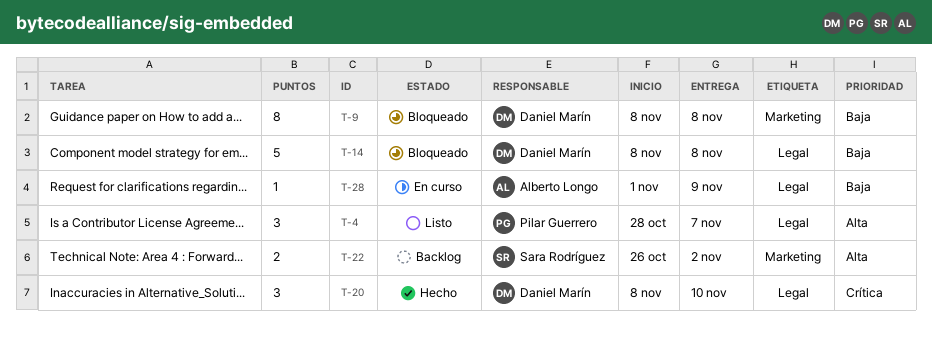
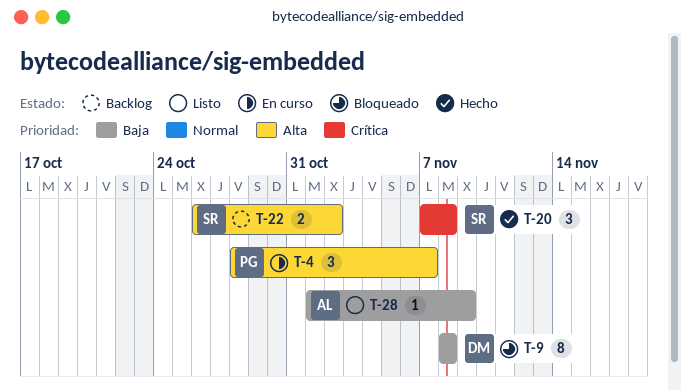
T-4, status: Listo -> En curso
T-14: present -> none
T-20, owner: Daniel Marín -> Sara Rodríguez
T-20, start: Nov 8 -> Nov 7
T-20, due: Nov 10 -> Nov 8
T-28, status: En curso -> Listo

